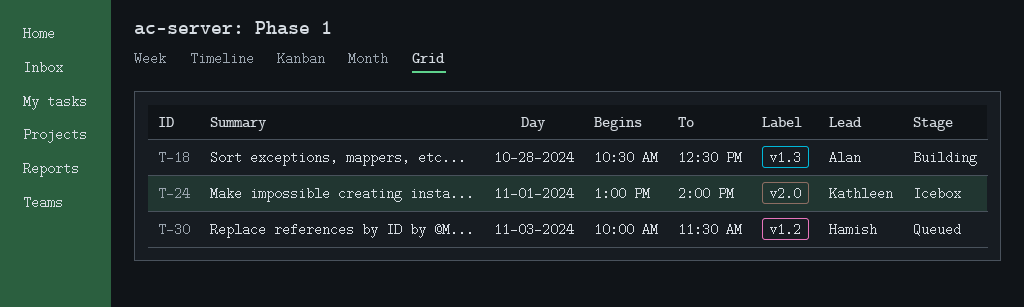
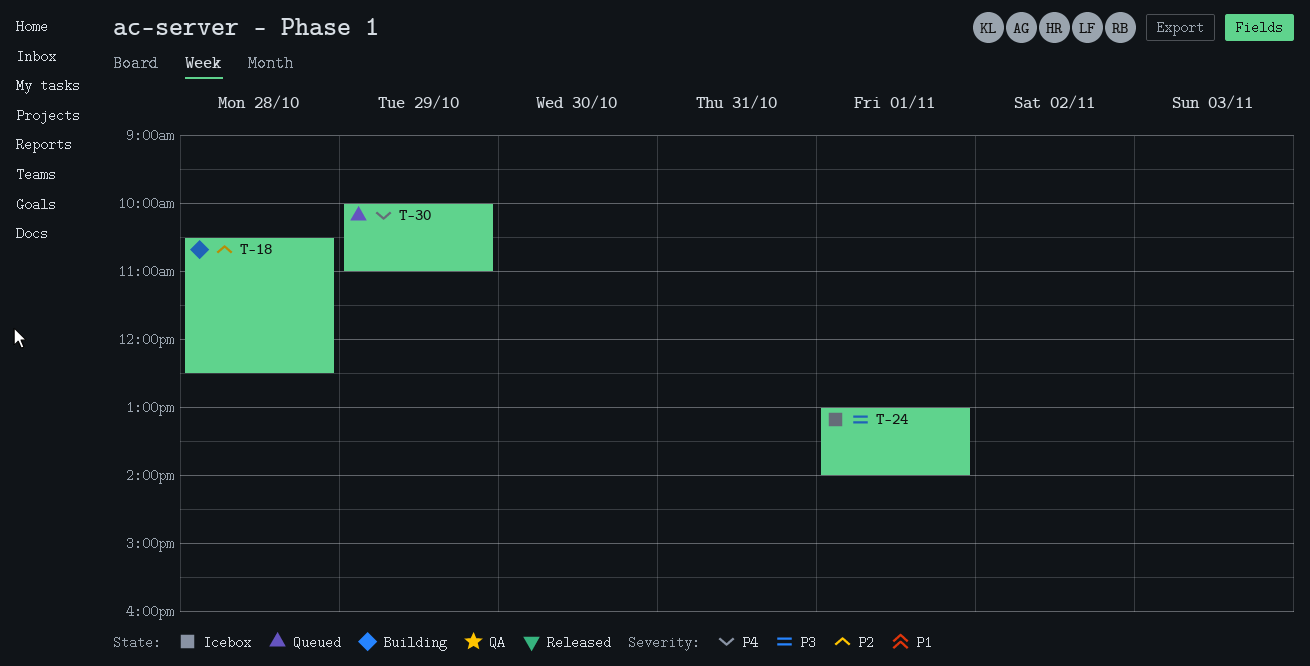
T-30, day: Nov 3 -> Oct 29
T-30, ends: 11:30 -> 11:00

